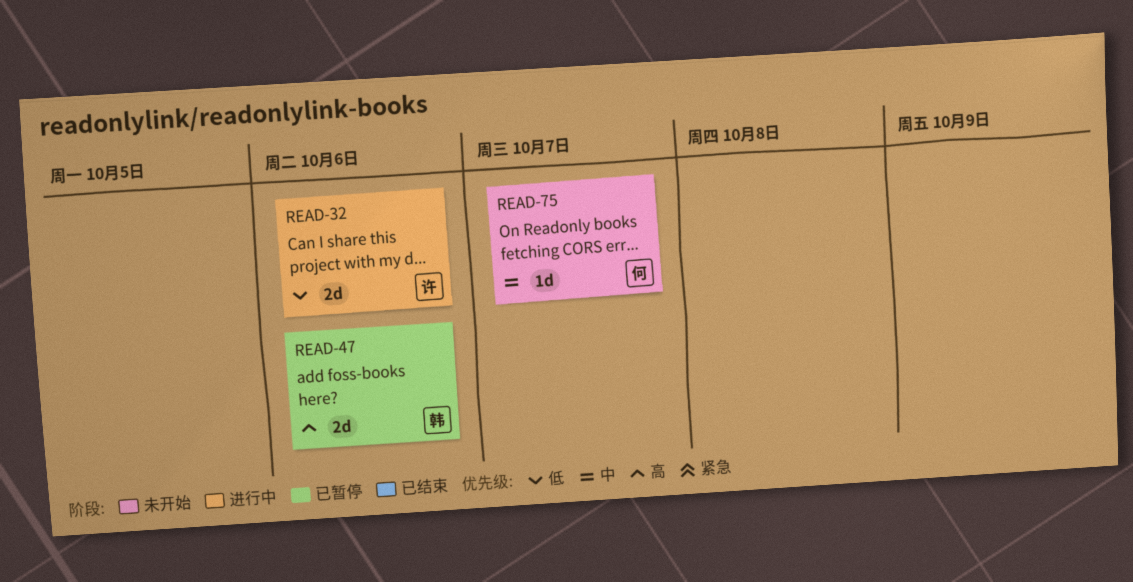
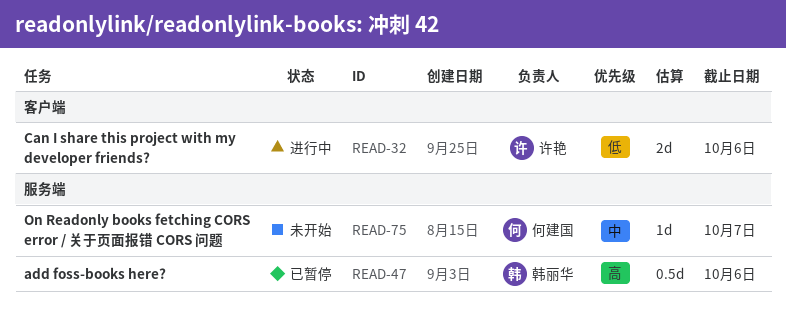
READ-47, estimate: 2d -> 0.5d

